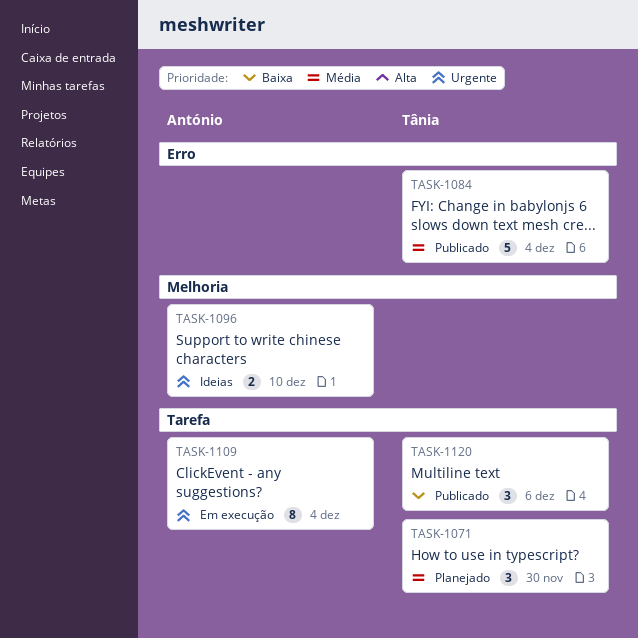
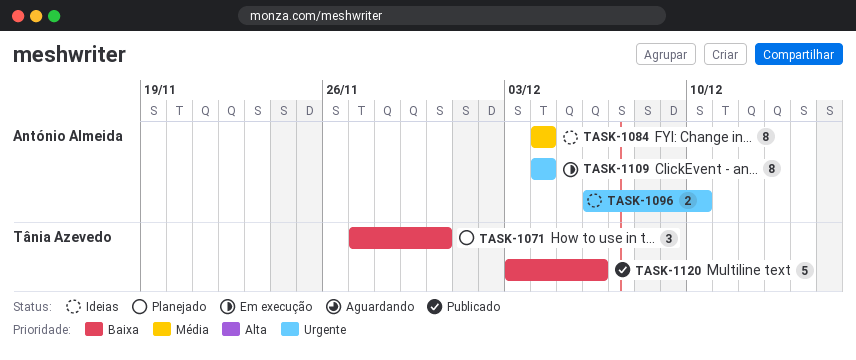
TASK-1071, priority: Média -> Baixa
TASK-1084, status: Publicado -> Ideias
TASK-1084, owner: Tânia Azevedo -> António Almeida
TASK-1084, estimate: 5 -> 8
TASK-1120, estimate: 3 -> 5

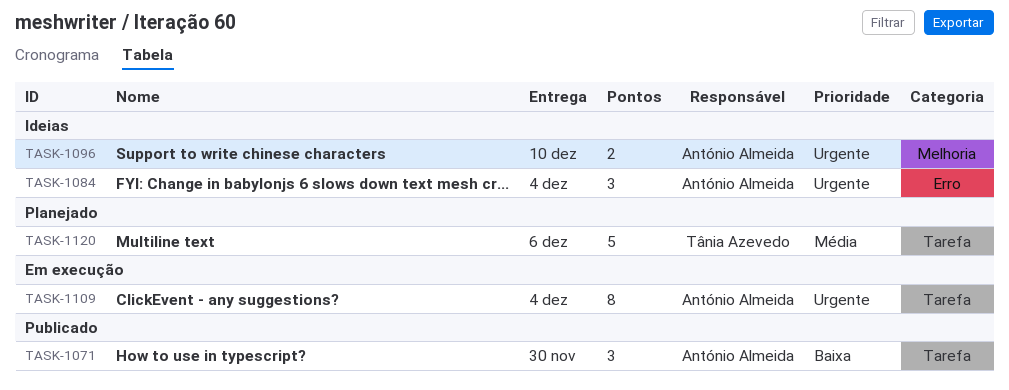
TASK-1071, status: Planejado -> Publicado
TASK-1071, owner: Tânia Azevedo -> António Almeida
TASK-1084, priority: Média -> Urgente
TASK-1084, estimate: 8 -> 3
TASK-1120, status: Publicado -> Planejado
TASK-1120, priority: Baixa -> Média

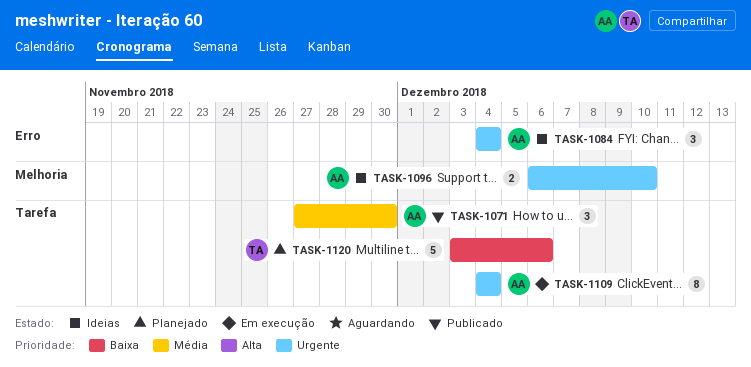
TASK-1071, priority: Baixa -> Média
TASK-1120, priority: Média -> Baixa

